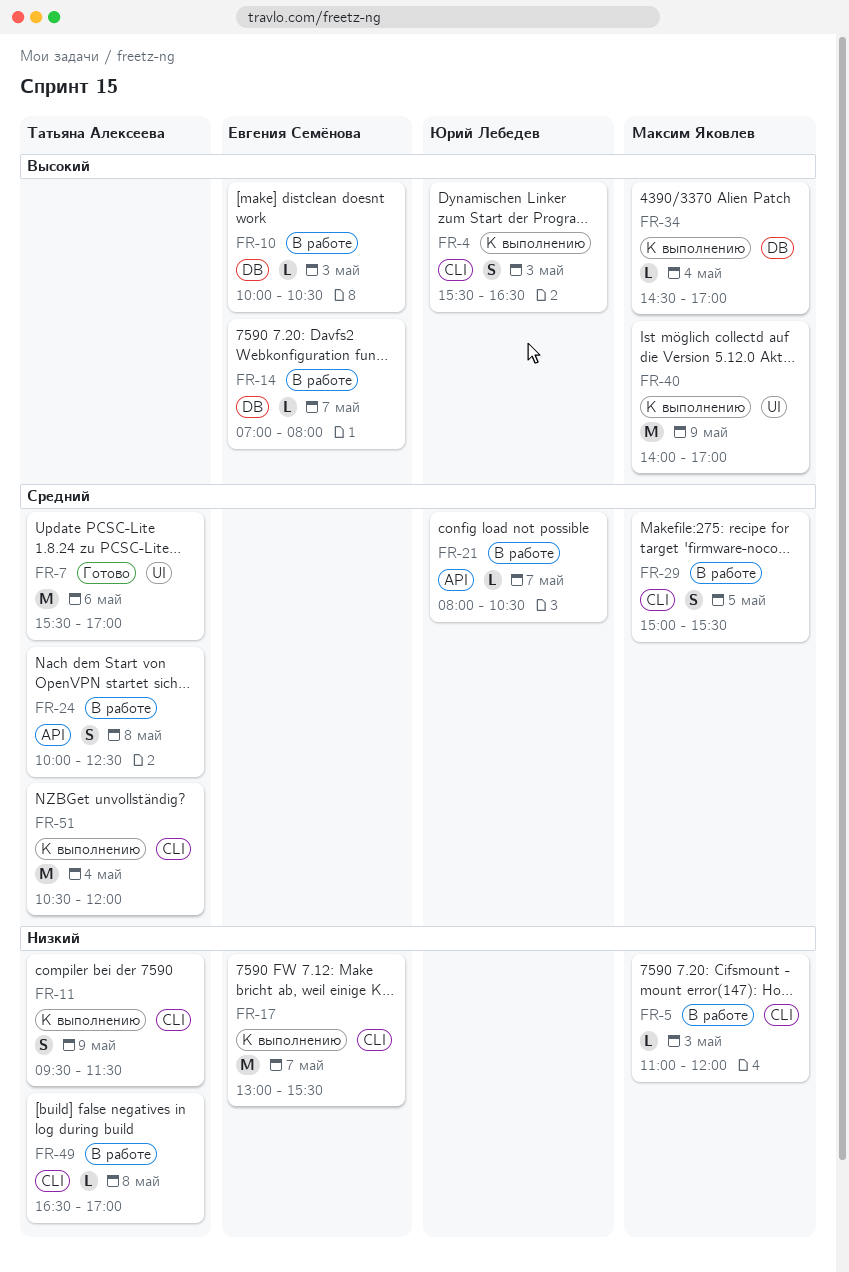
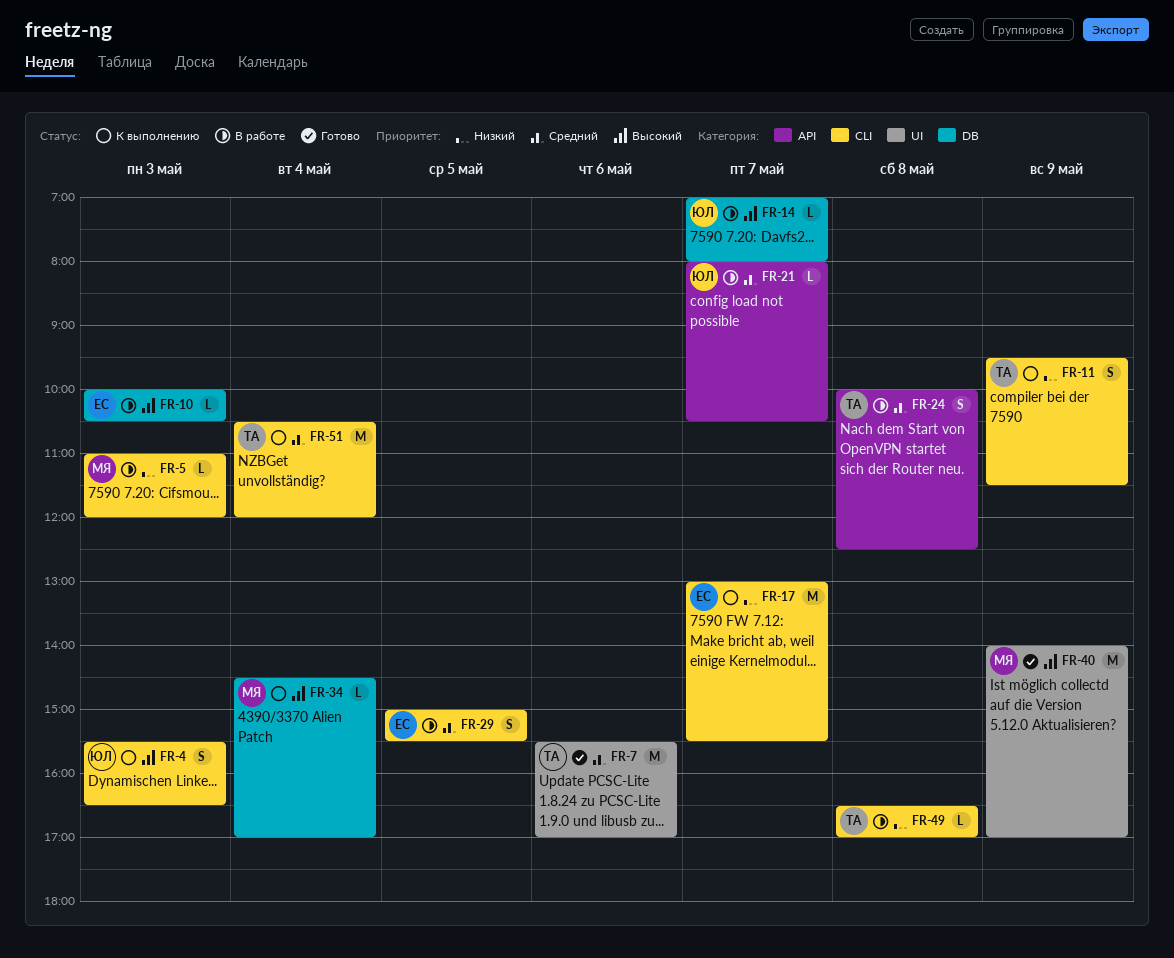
FR-14, owner: Евгения Семёнова -> Юрий Лебедев
FR-29, owner: Максим Яковлев -> Евгения Семёнова
FR-40, status: К выполнению -> Готово

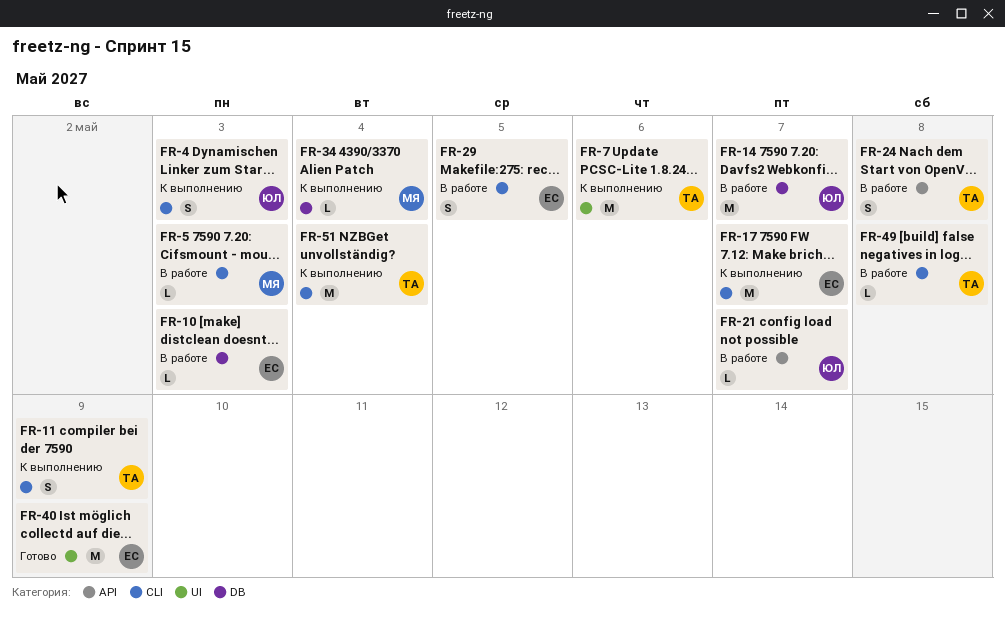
FR-7, status: Готово -> К выполнению
FR-14, estimate: L -> M
FR-40, owner: МЯ -> ЕС

